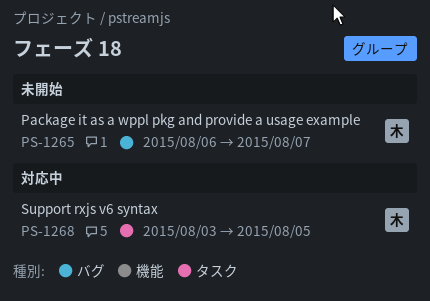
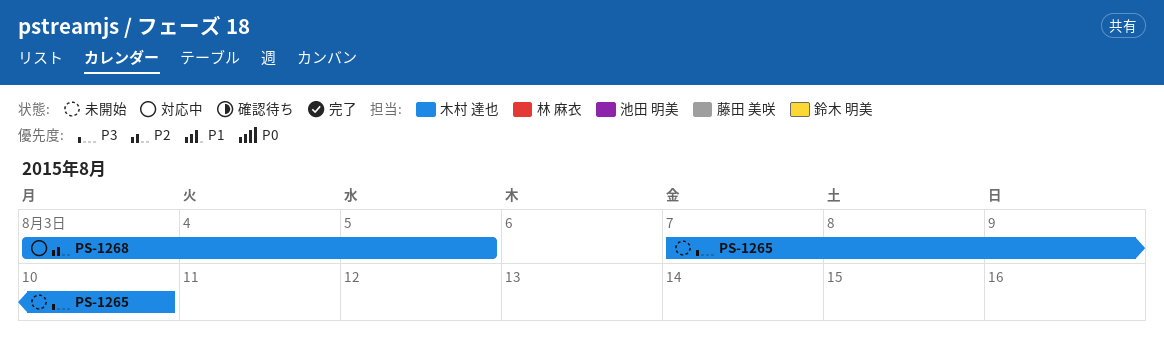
PS-1265, start: Aug 6 -> Aug 7
PS-1265, due: Aug 7 -> Aug 10

